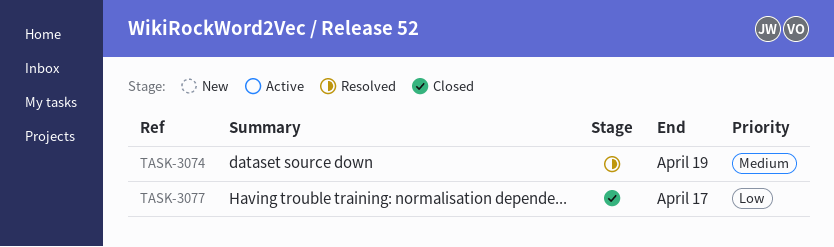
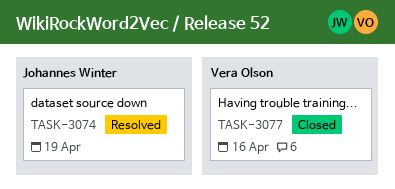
TASK-3077, due: Apr 17 -> Apr 16

